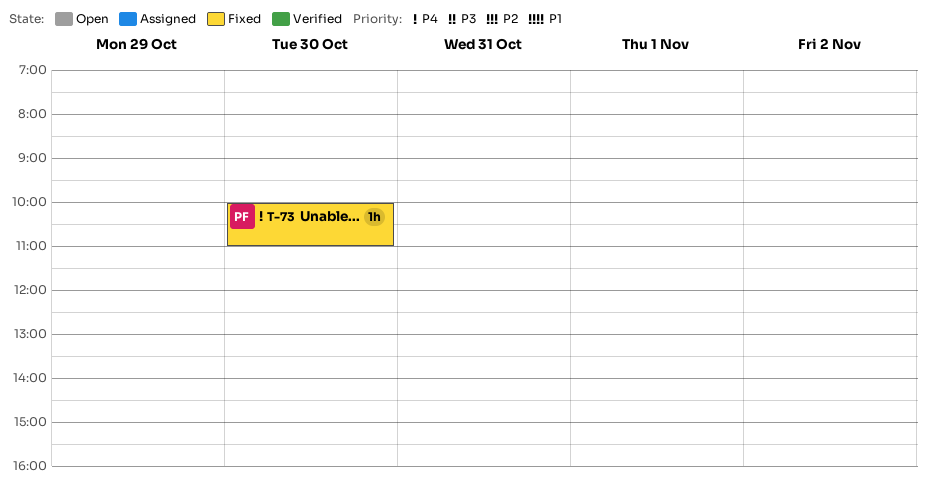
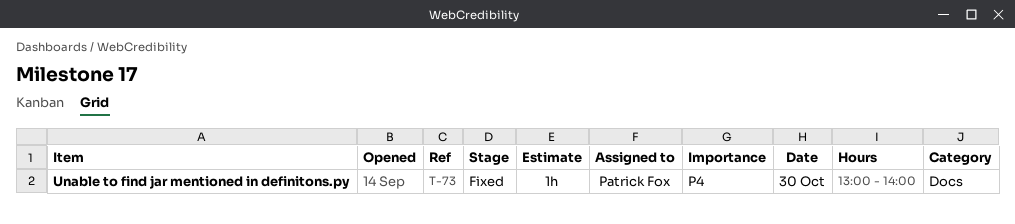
T-73, begins: 10:00 -> 13:00
T-73, ends: 11:00 -> 14:00

